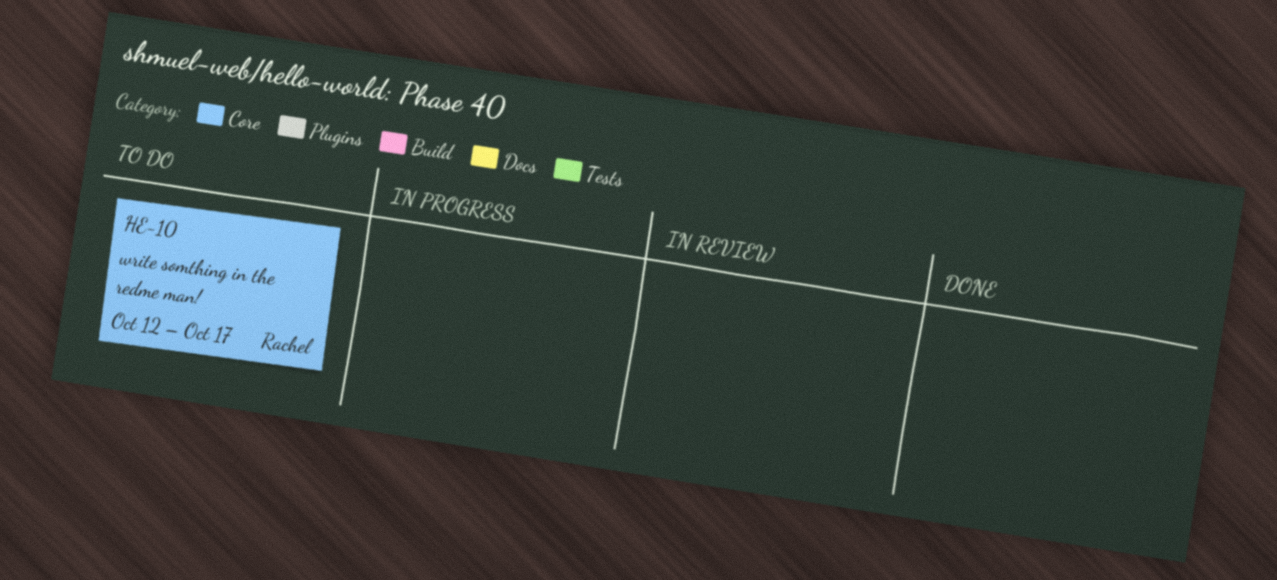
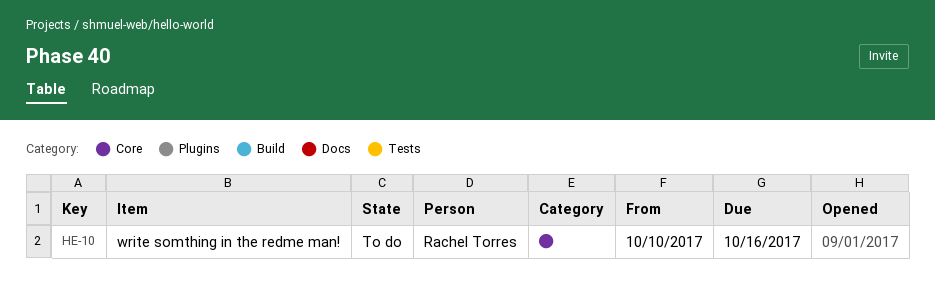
HE-10, start: Oct 12 -> Oct 10
HE-10, due: Oct 17 -> Oct 16

